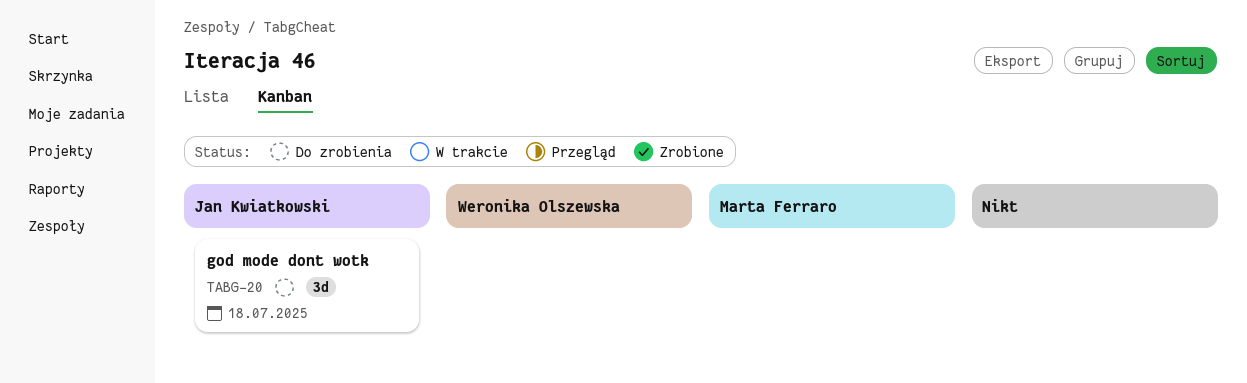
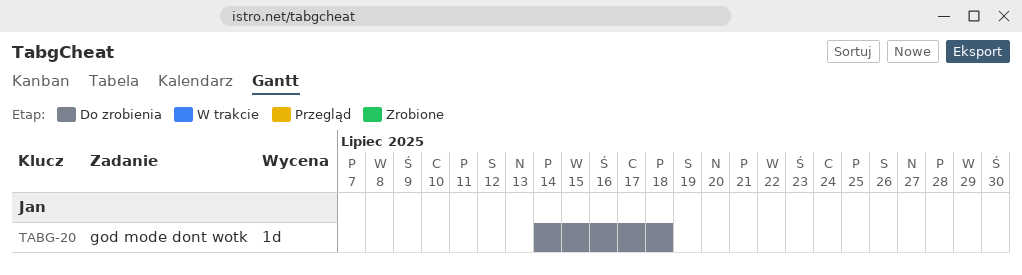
TABG-20, estimate: 3d -> 1d

